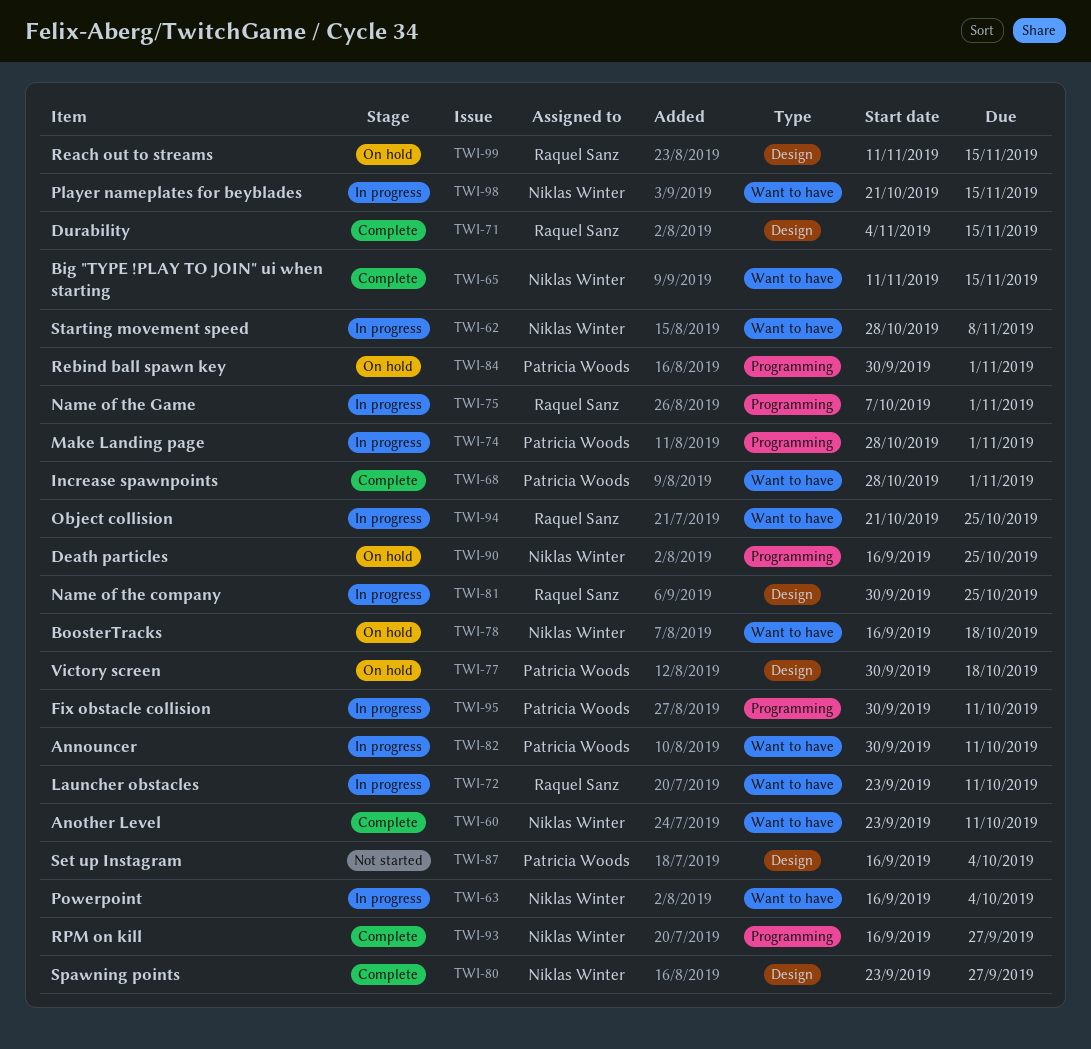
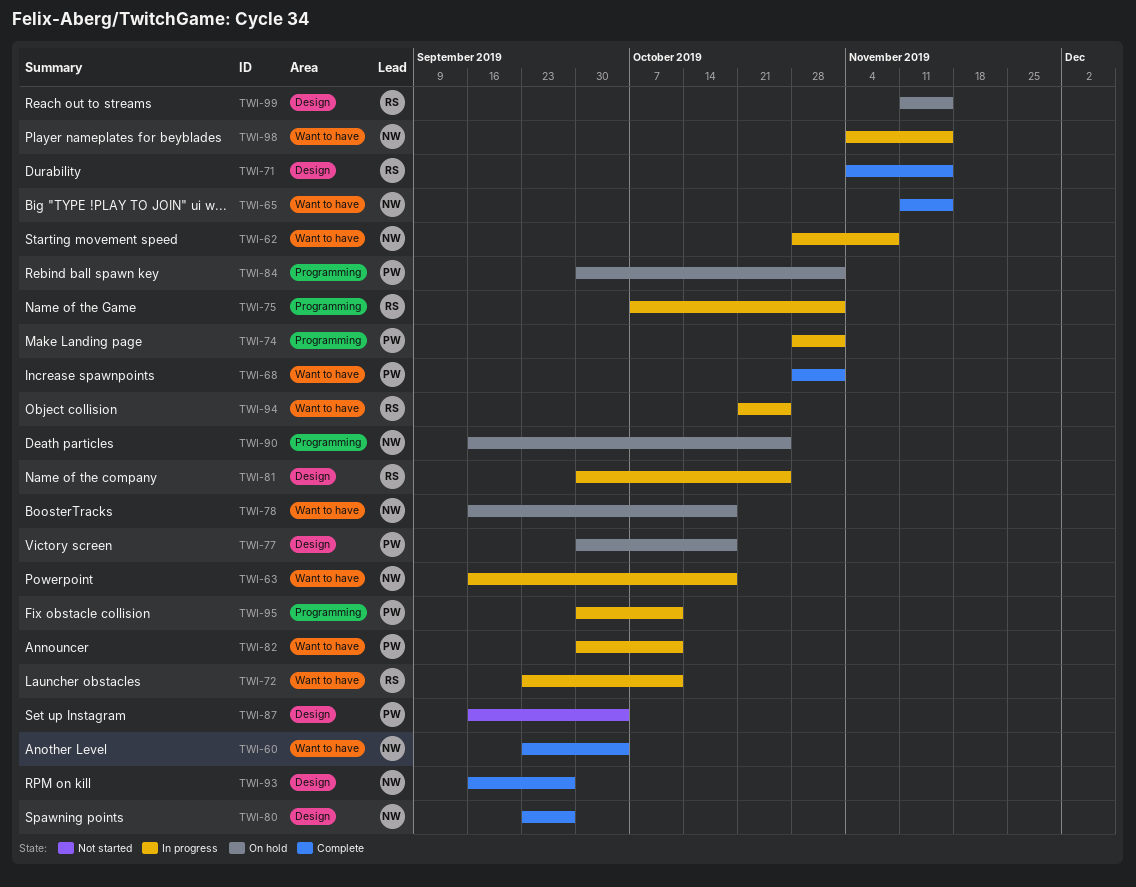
TWI-60, due: Oct 11 -> Oct 4
TWI-63, due: Oct 4 -> Oct 18
TWI-93, label: Programming -> Design
TWI-98, start: Oct 21 -> Nov 4

